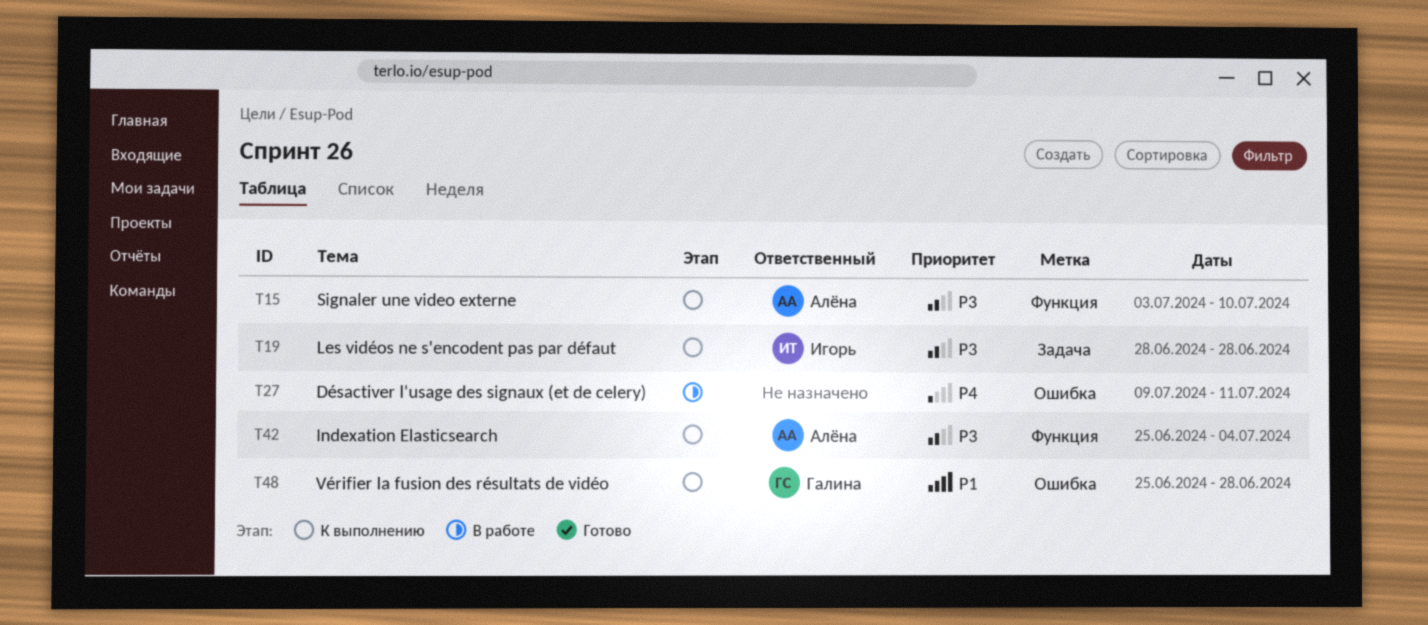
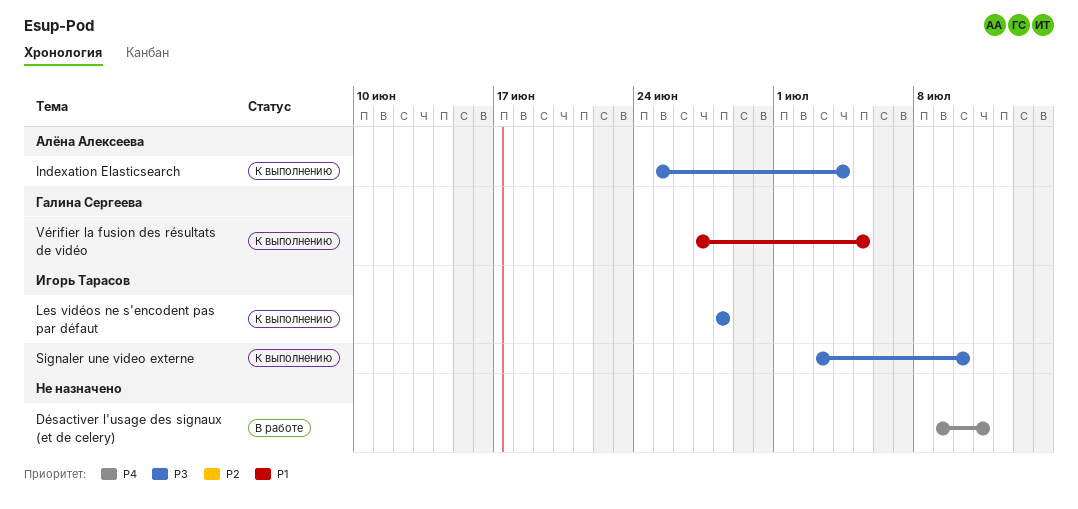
Signaler une video externe, owner: Алёна Алексеева -> Игорь Тарасов
Vérifier la fusion des résultats de vidéo, start: Jun 25 -> Jun 27
Vérifier la fusion des résultats de vidéo, due: Jun 28 -> Jul 5

